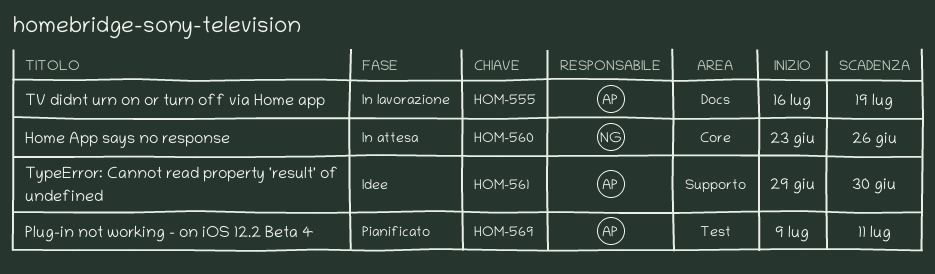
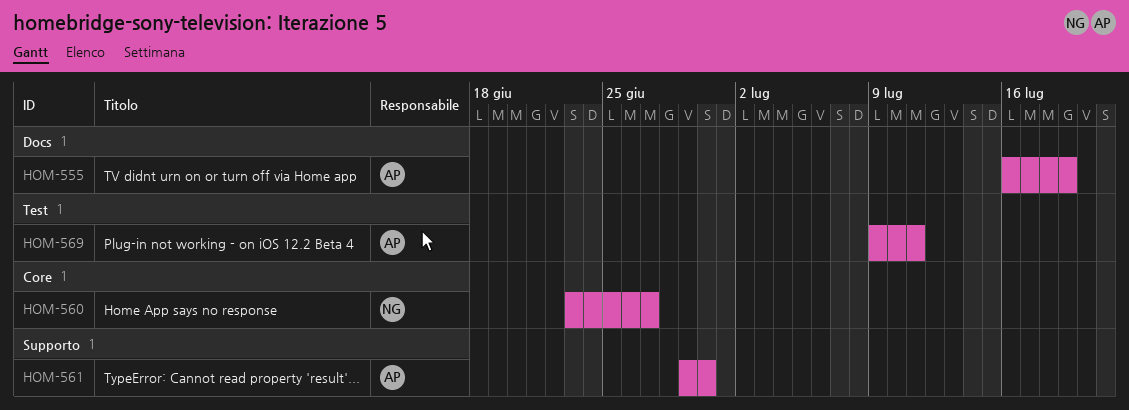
HOM-560, due: Jun 26 -> Jun 27

